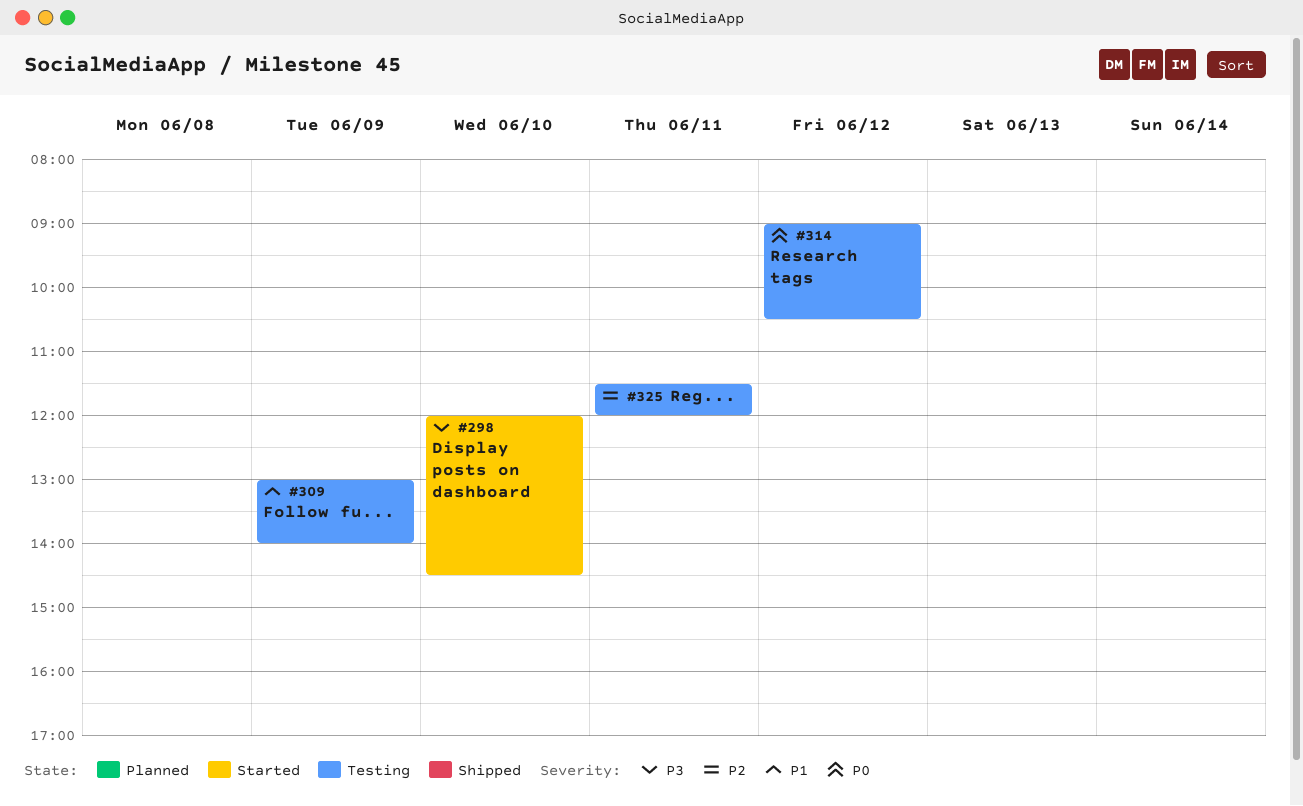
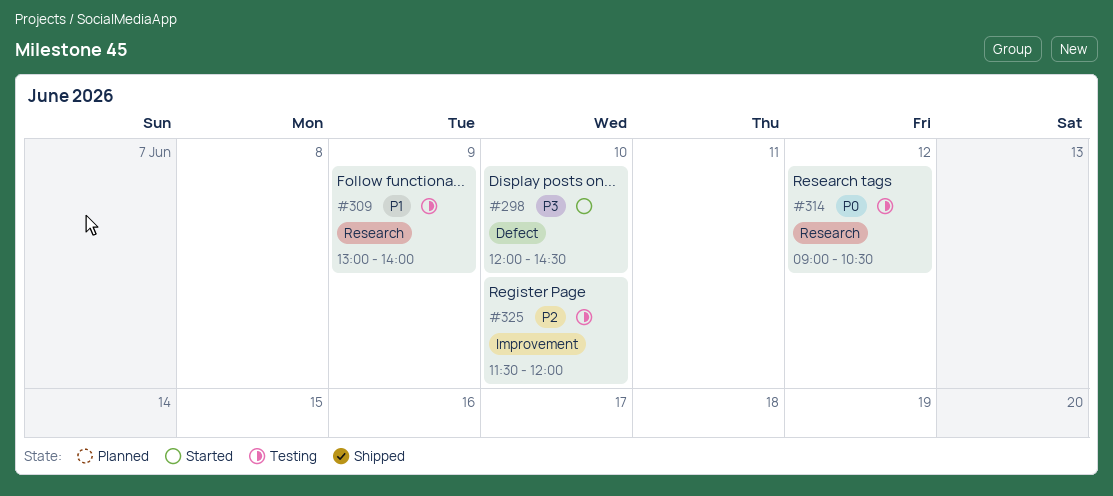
#325, day: Jun 11 -> Jun 10

